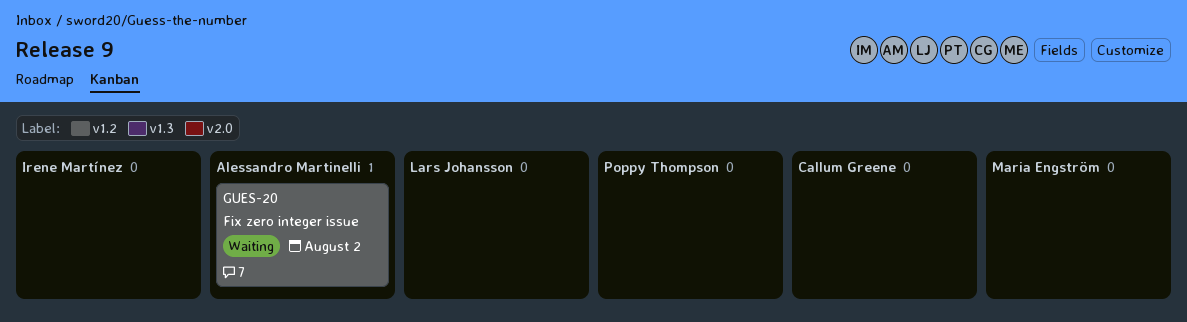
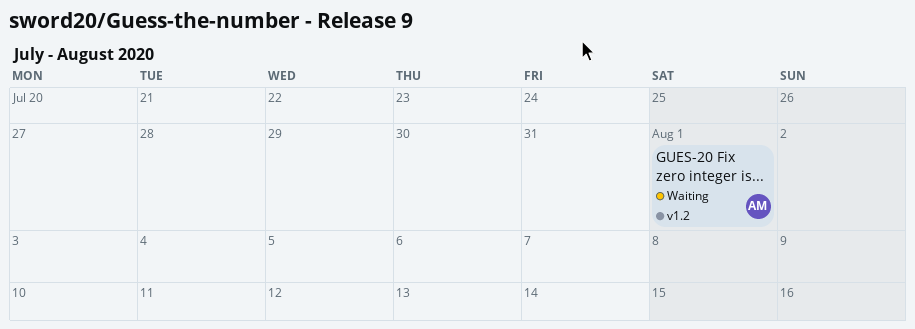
GUES-20, due: Aug 2 -> Aug 1

